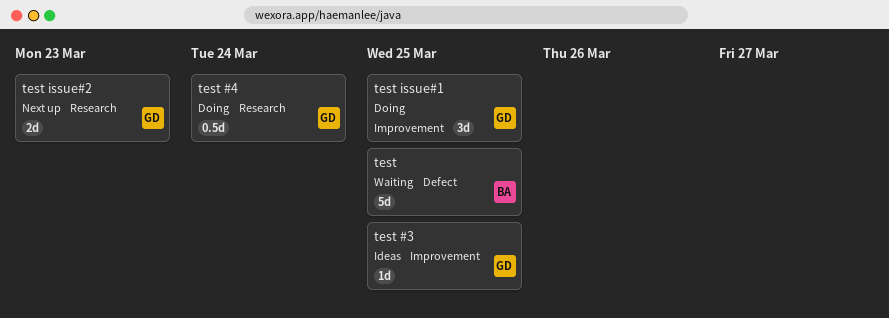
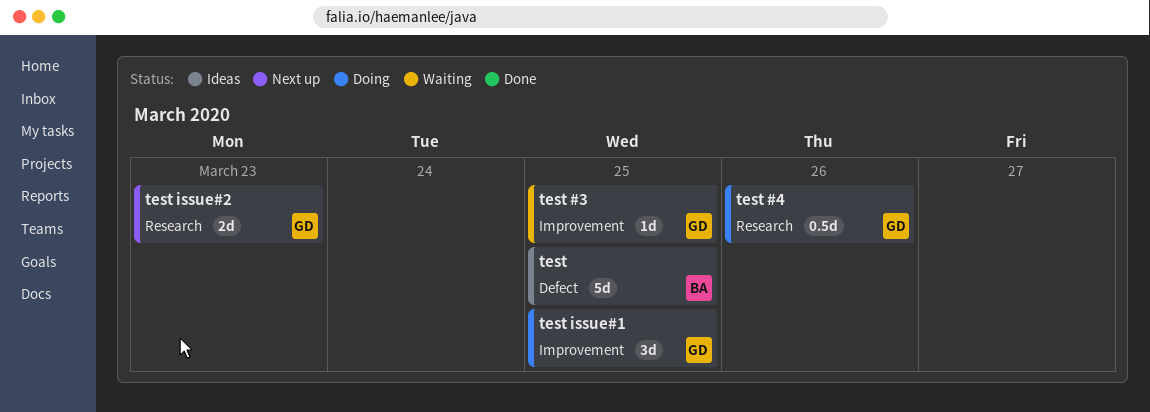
test, status: Waiting -> Ideas
test #3, status: Ideas -> Waiting
test #4, due: Mar 24 -> Mar 26

